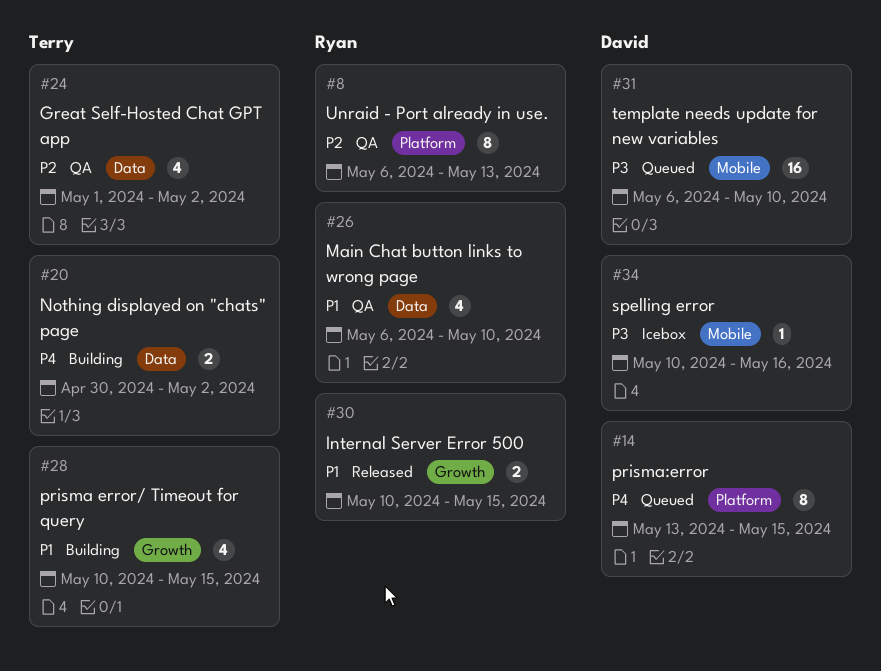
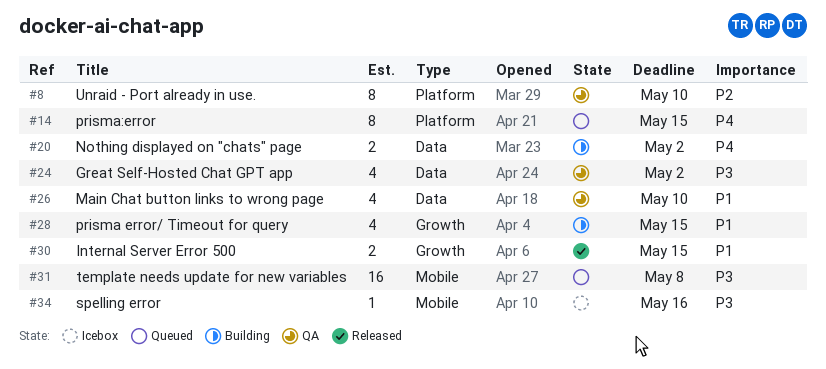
#8, due: May 13 -> May 10
#24, priority: P2 -> P3
#31, due: May 10 -> May 8

